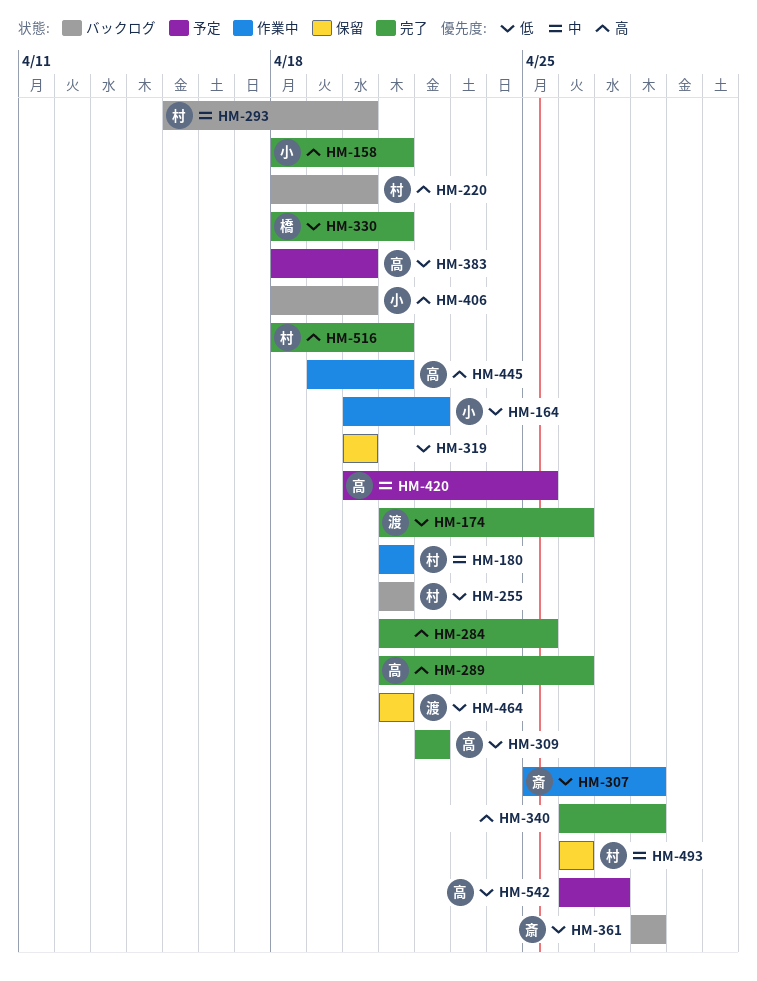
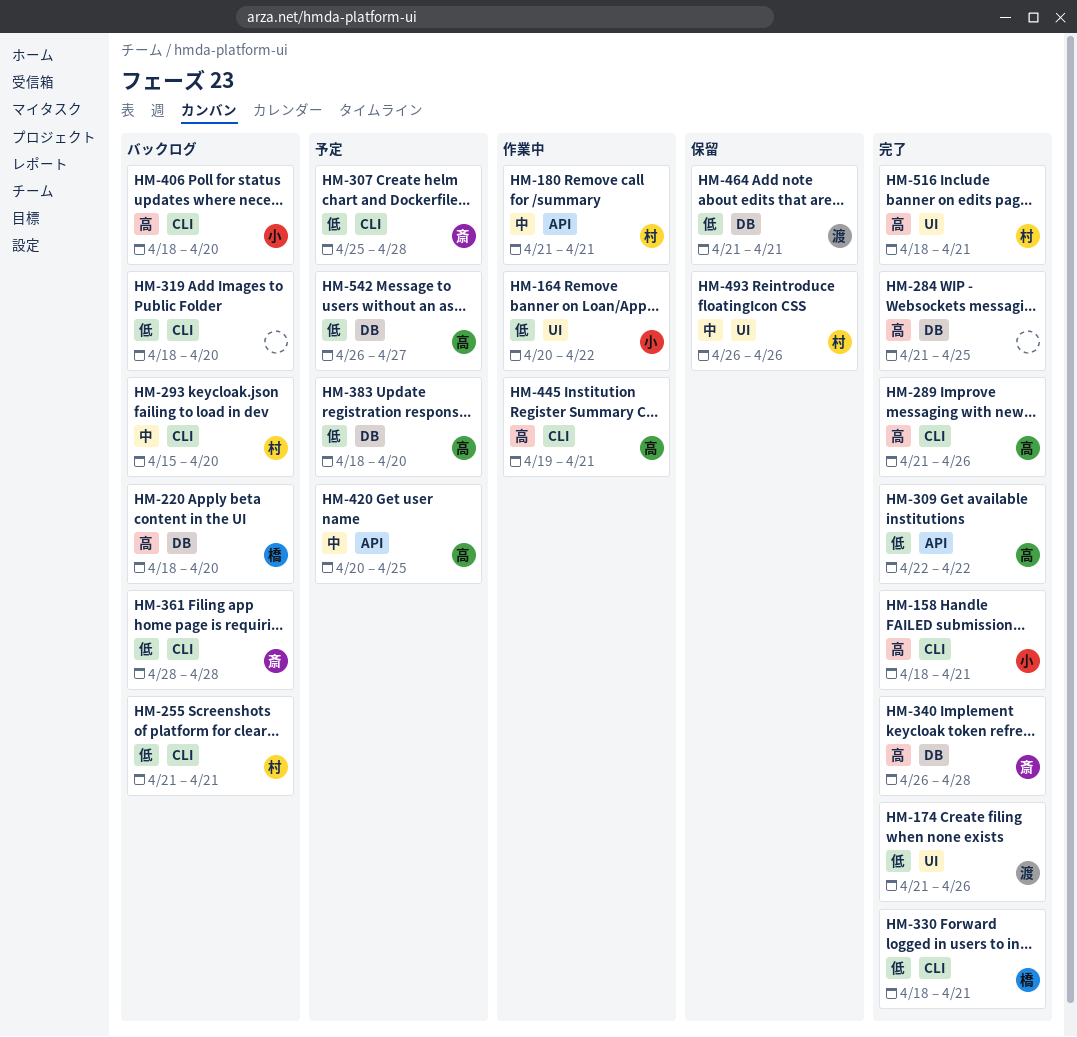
HM-220, owner: 村 -> 橋
HM-307, status: 作業中 -> 予定
HM-319, status: 保留 -> バックログ
HM-319, start: Apr 20 -> Apr 18
HM-340, owner: none -> 斎

